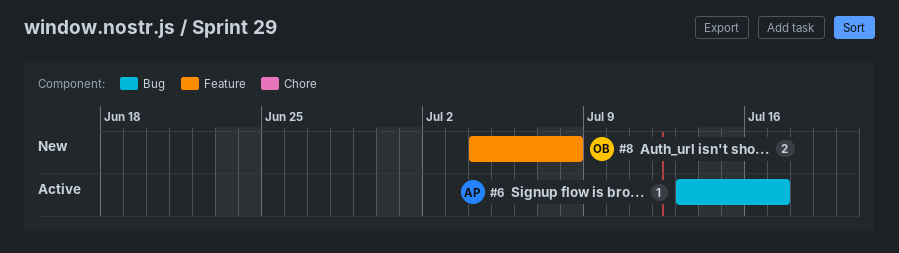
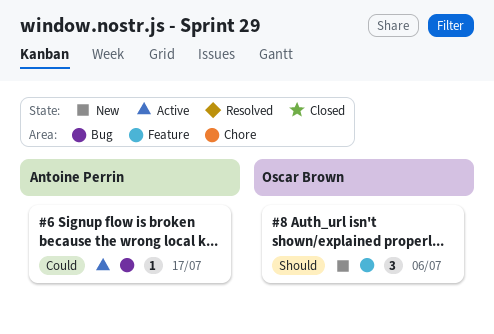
#8, estimate: 2 -> 3
#8, due: Jul 8 -> Jul 6

